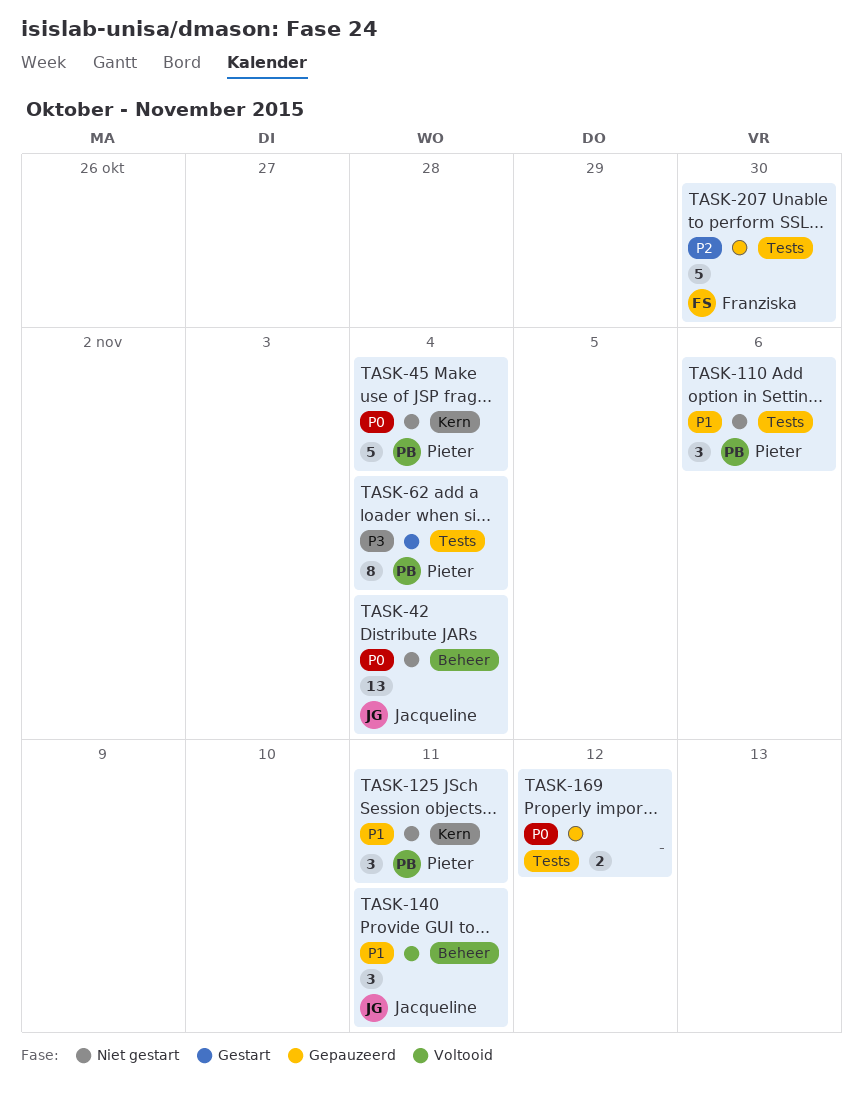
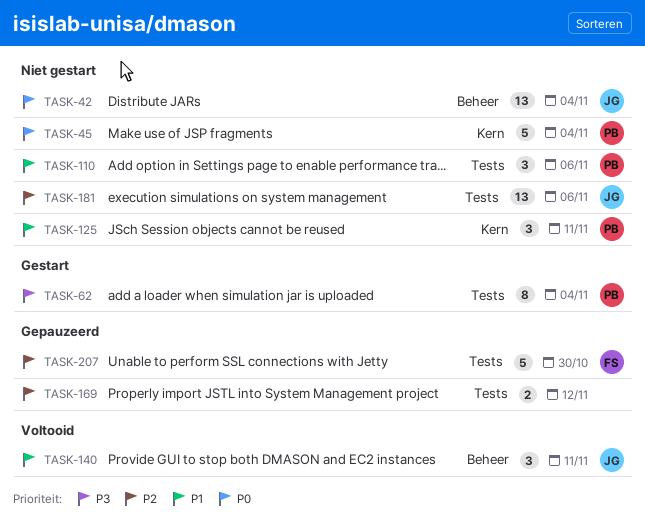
TASK-169, priority: P0 -> P2
TASK-181: none -> present

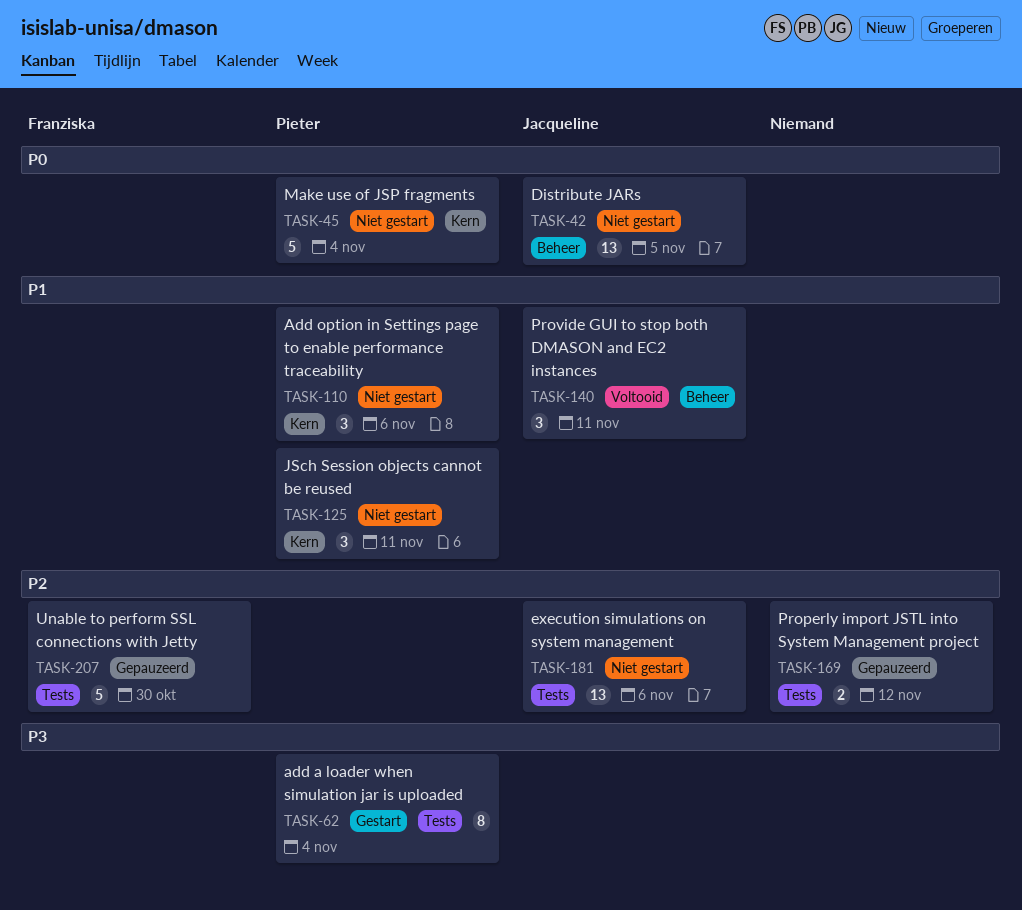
TASK-42, due: Nov 4 -> Nov 5
TASK-110, label: Tests -> Kern

